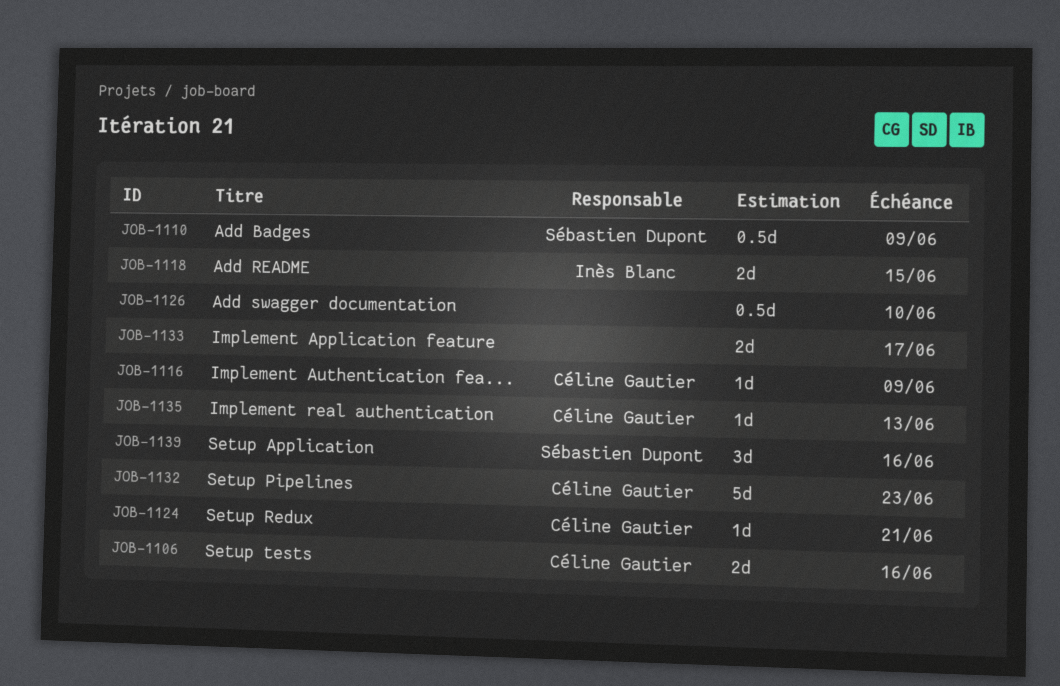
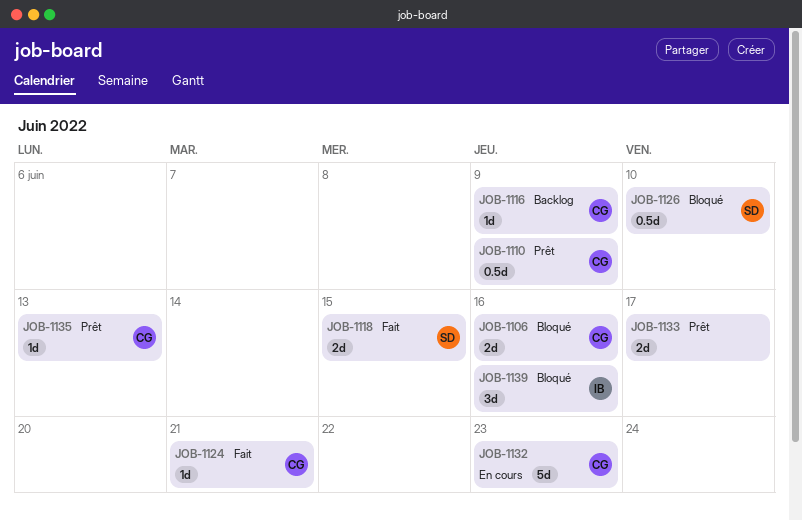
JOB-1110, owner: Sébastien Dupont -> Céline Gautier
JOB-1118, owner: Inès Blanc -> Sébastien Dupont
JOB-1126, owner: none -> Sébastien Dupont
JOB-1139, owner: Sébastien Dupont -> Inès Blanc

